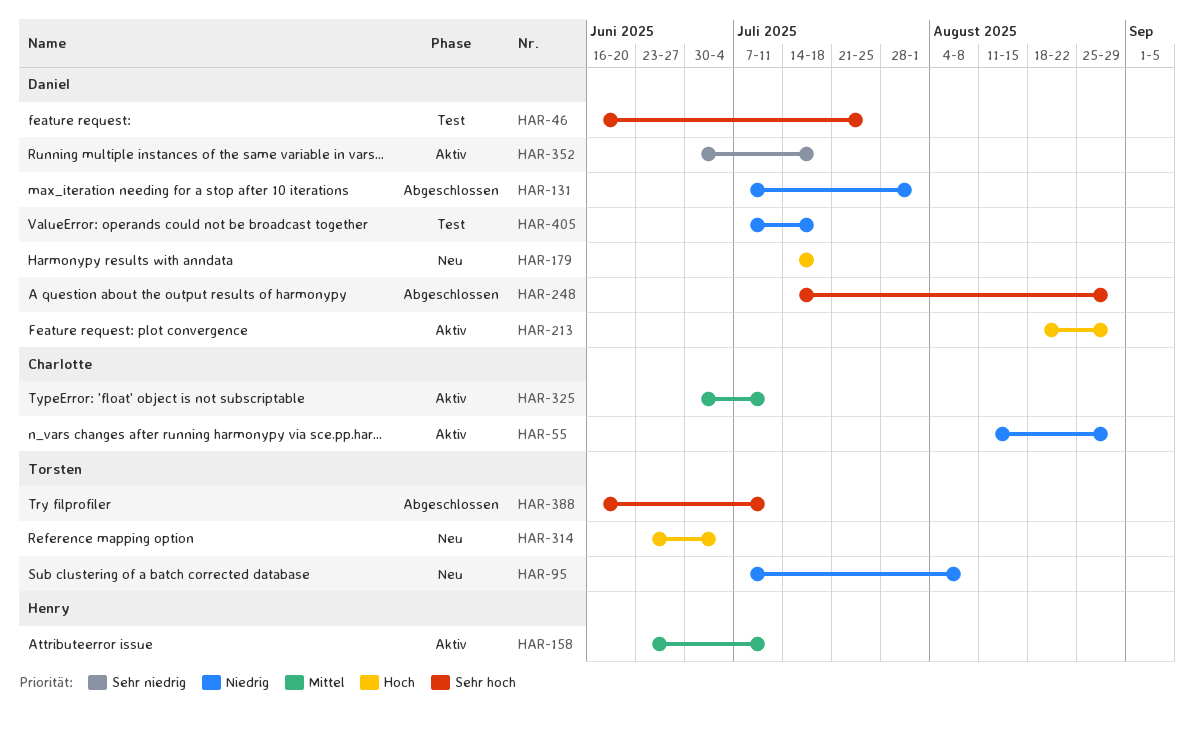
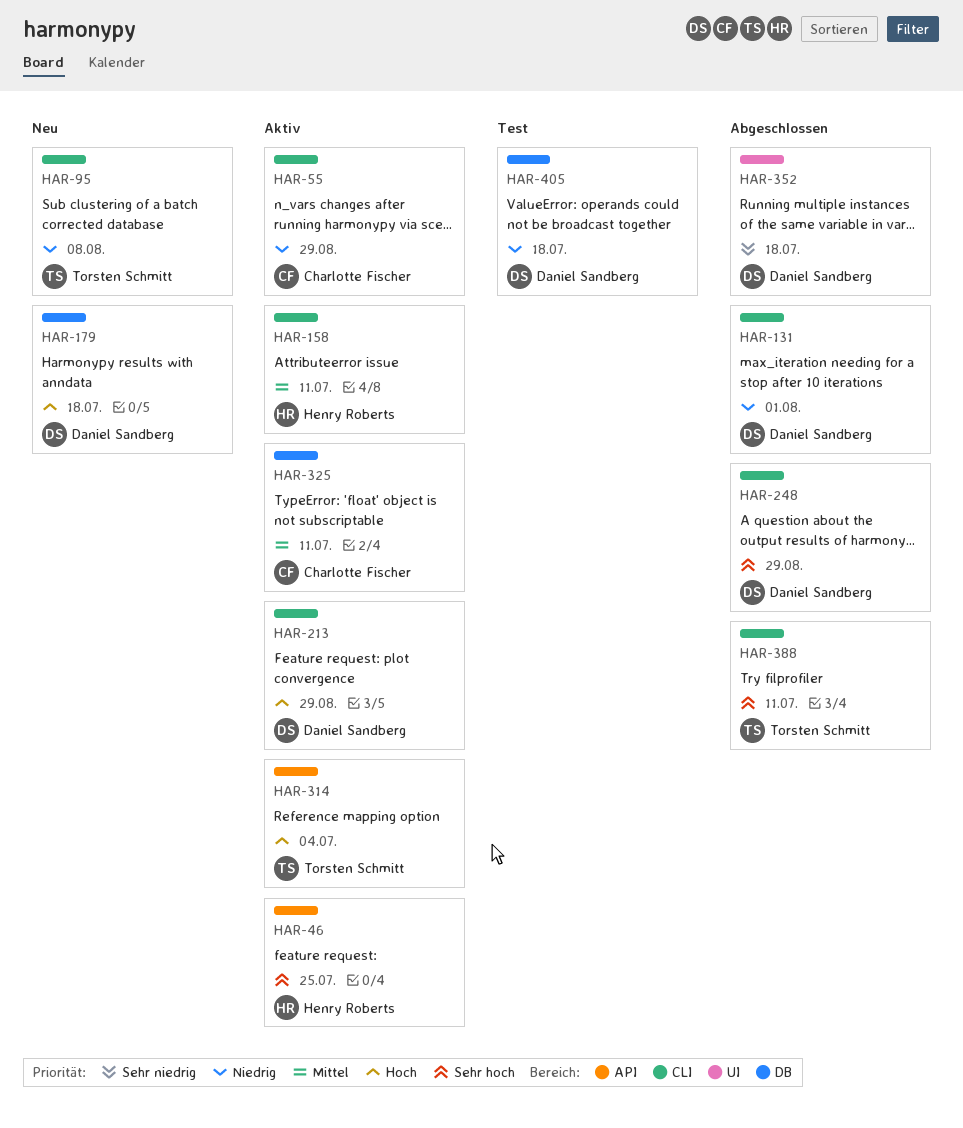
HAR-46, status: Test -> Aktiv
HAR-46, owner: Daniel Sandberg -> Henry Roberts
HAR-314, status: Neu -> Aktiv
HAR-352, status: Aktiv -> Abgeschlossen

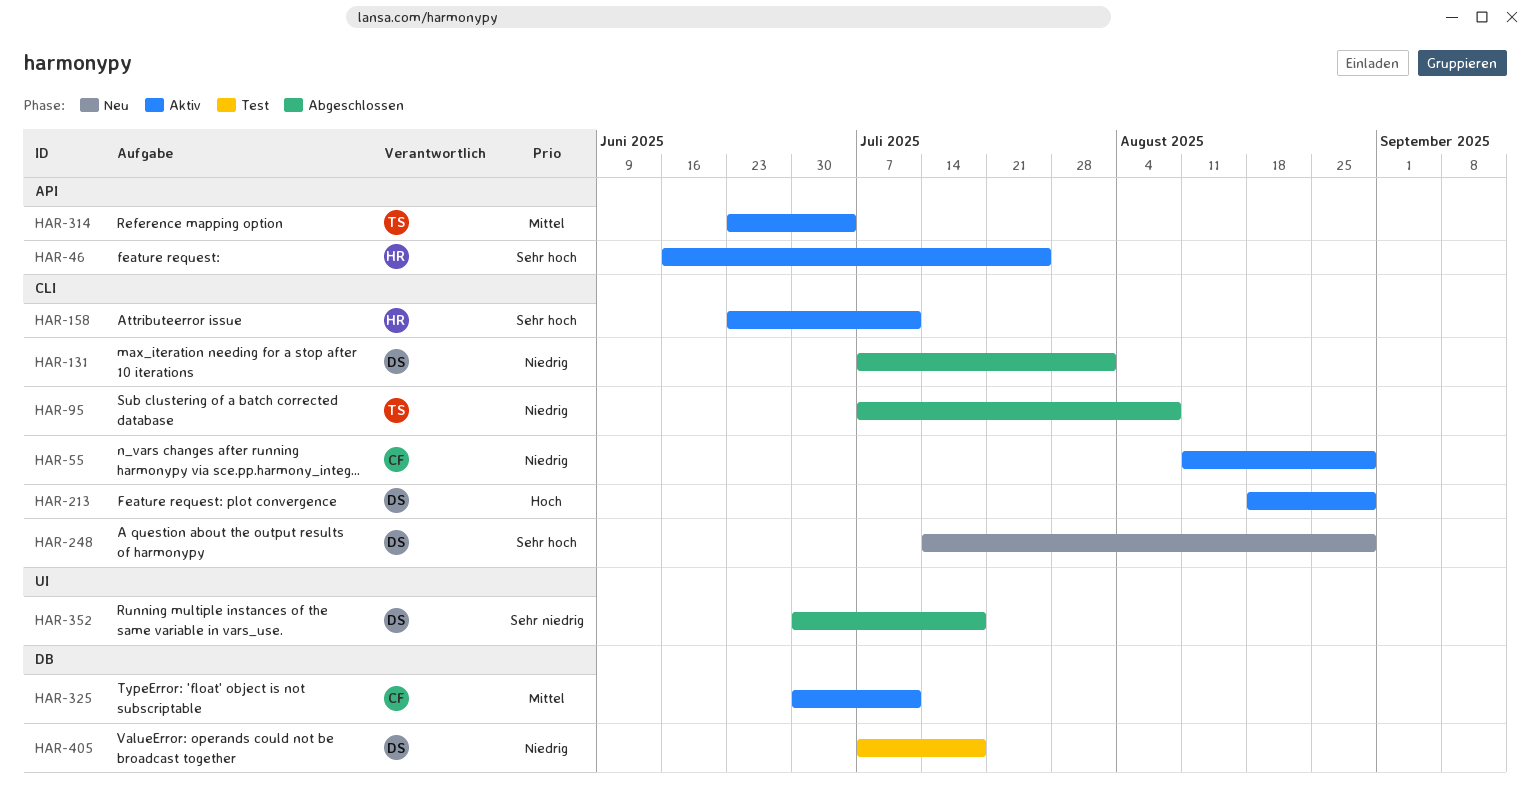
HAR-95, status: Neu -> Abgeschlossen
HAR-158, priority: Mittel -> Sehr hoch
HAR-179: present -> none
HAR-248, status: Abgeschlossen -> Neu
HAR-314, priority: Hoch -> Mittel
HAR-388: present -> none

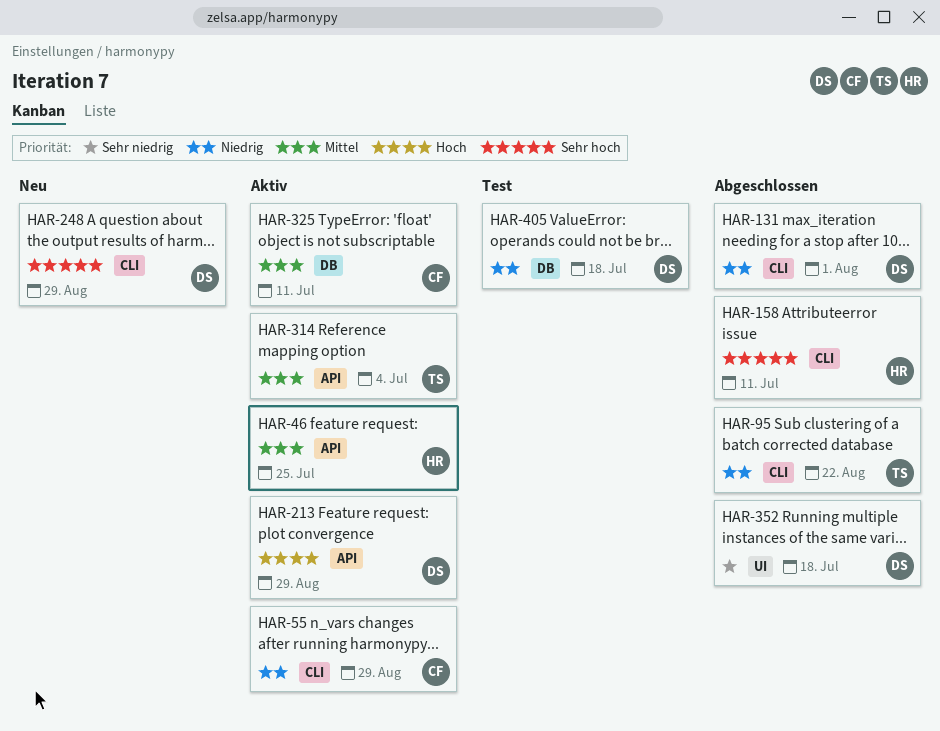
HAR-46, priority: Sehr hoch -> Mittel
HAR-95, due: Aug 8 -> Aug 22
HAR-158, status: Aktiv -> Abgeschlossen
HAR-213, label: CLI -> API

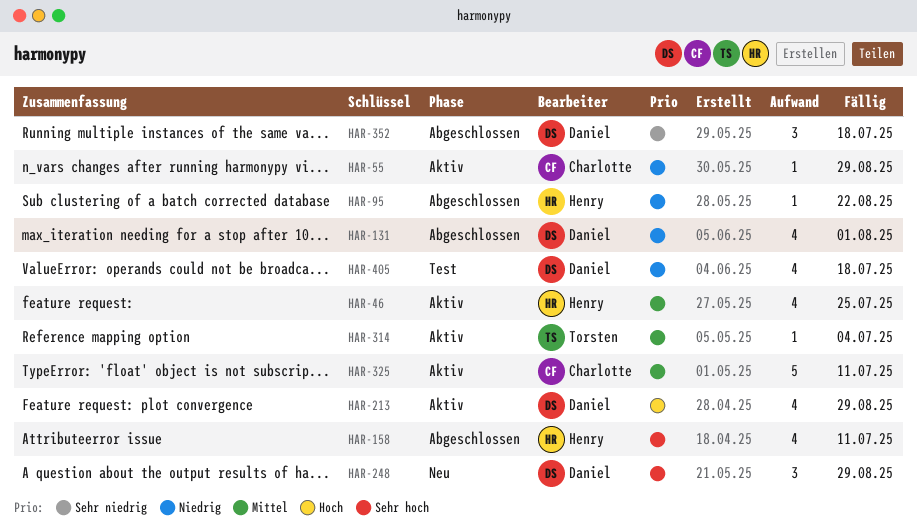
HAR-95, owner: Torsten -> Henry

